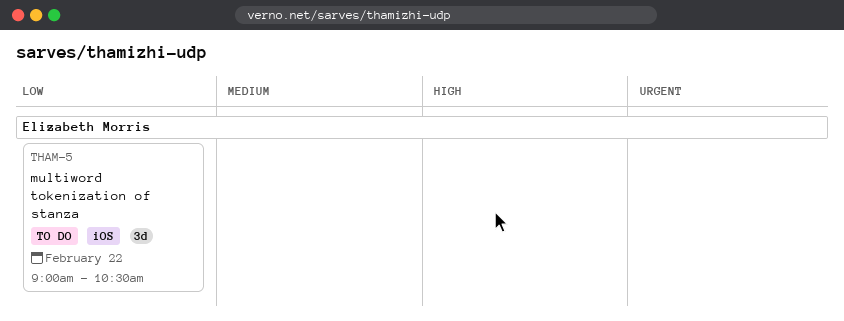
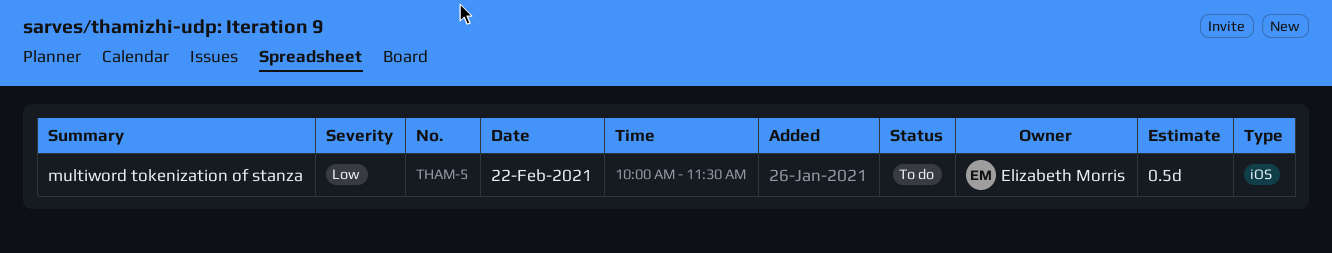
THAM-5, estimate: 3d -> 0.5d
THAM-5, begins: 09:00 -> 10:00
THAM-5, ends: 10:30 -> 11:30

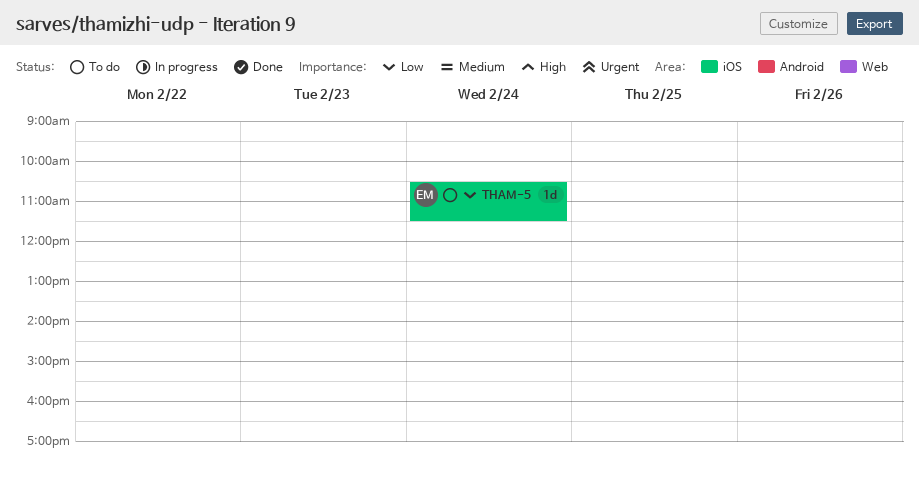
THAM-5, estimate: 0.5d -> 1d
THAM-5, day: Feb 22 -> Feb 24
THAM-5, begins: 10:00 -> 10:30

